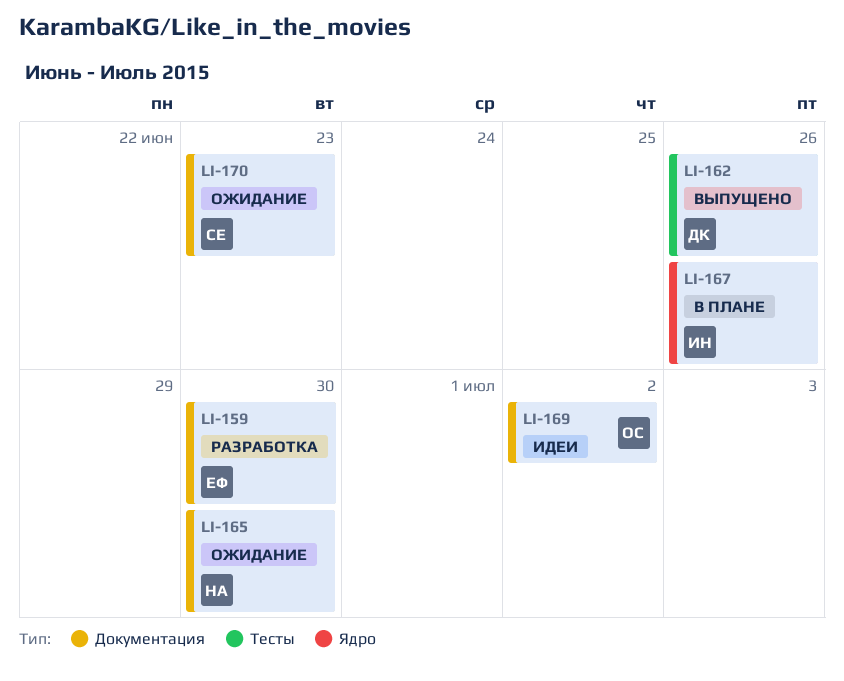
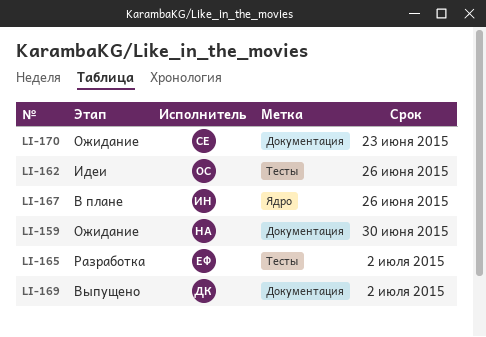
LI-159, status: Разработка -> Ожидание
LI-159, owner: ЕФ -> НА
LI-162, status: Выпущено -> Идеи
LI-162, owner: ДК -> ОС
LI-165, status: Ожидание -> Разработка
LI-165, owner: НА -> ЕФ
LI-165, label: Документация -> Тесты
LI-165, due: Jun 30 -> Jul 2
LI-169, status: Идеи -> Выпущено
LI-169, owner: ОС -> ДК

